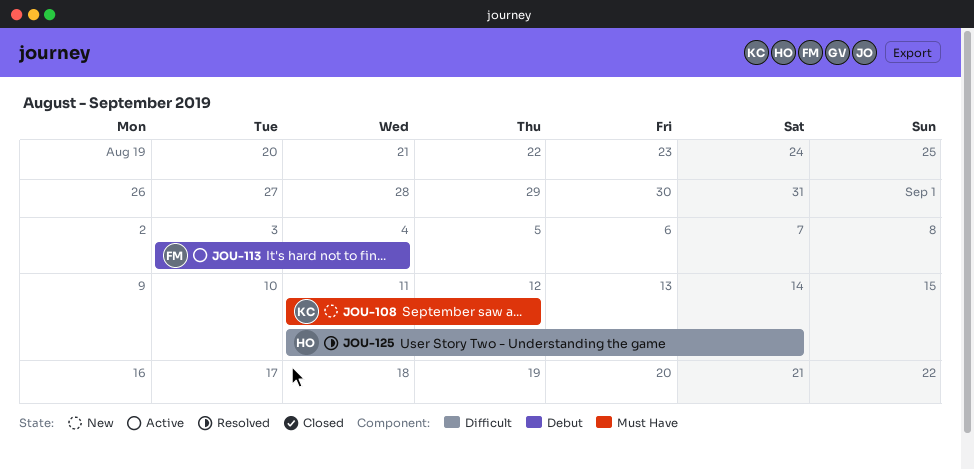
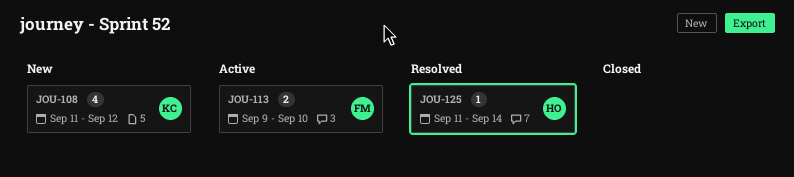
JOU-113, start: Sep 3 -> Sep 9
JOU-113, due: Sep 4 -> Sep 10

